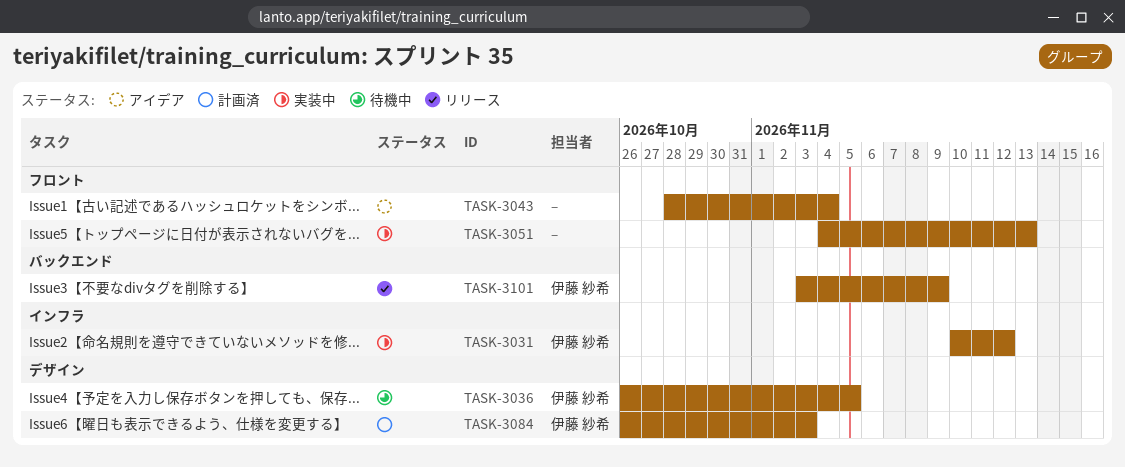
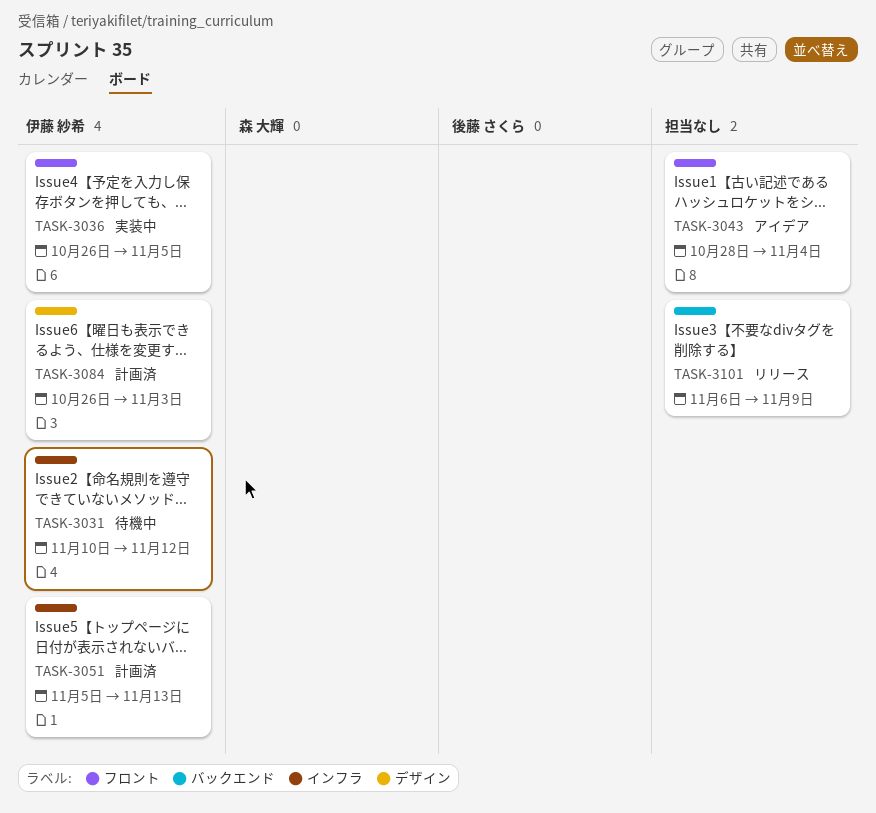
TASK-3031, status: 実装中 -> 待機中
TASK-3036, status: 待機中 -> 実装中
TASK-3036, label: デザイン -> フロント
TASK-3051, status: 実装中 -> 計画済
TASK-3051, owner: none -> 伊藤 紗希
TASK-3051, label: フロント -> インフラ
TASK-3051, start: Nov 4 -> Nov 5
TASK-3101, owner: 伊藤 紗希 -> none
TASK-3101, start: Nov 3 -> Nov 6

